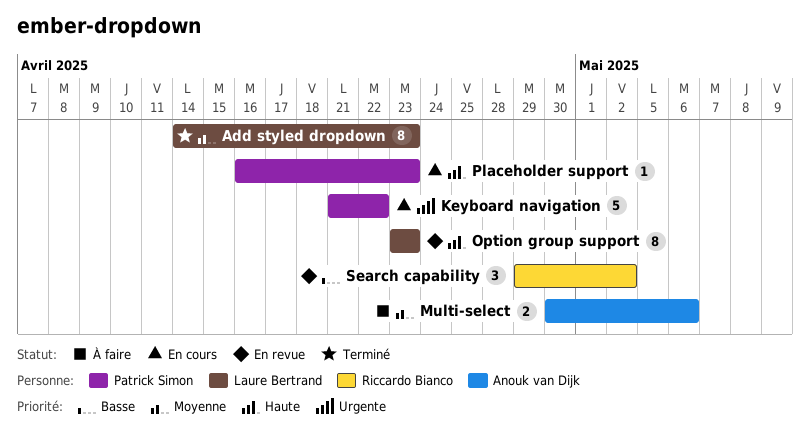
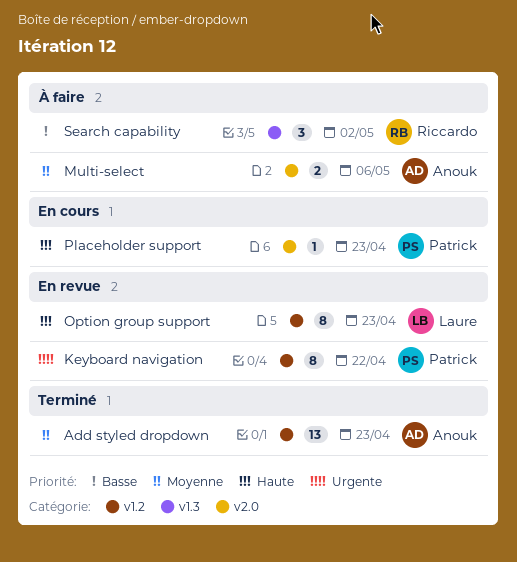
Add styled dropdown, owner: Laure Bertrand -> Anouk van Dijk
Add styled dropdown, estimate: 8 -> 13
Keyboard navigation, status: En cours -> En revue
Keyboard navigation, estimate: 5 -> 8
Search capability, status: En revue -> À faire

